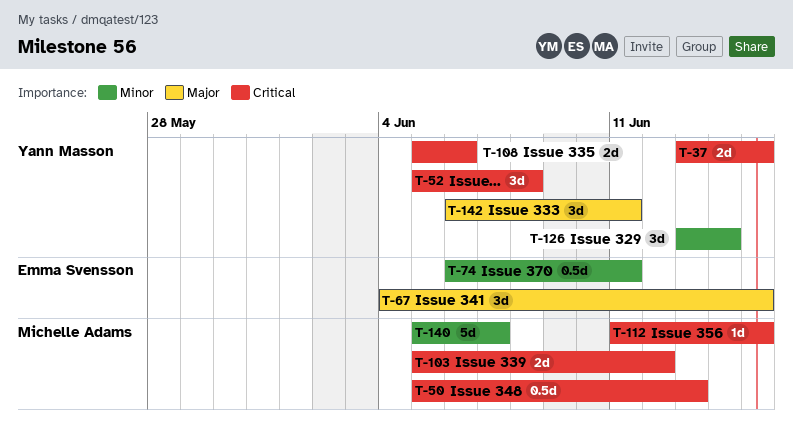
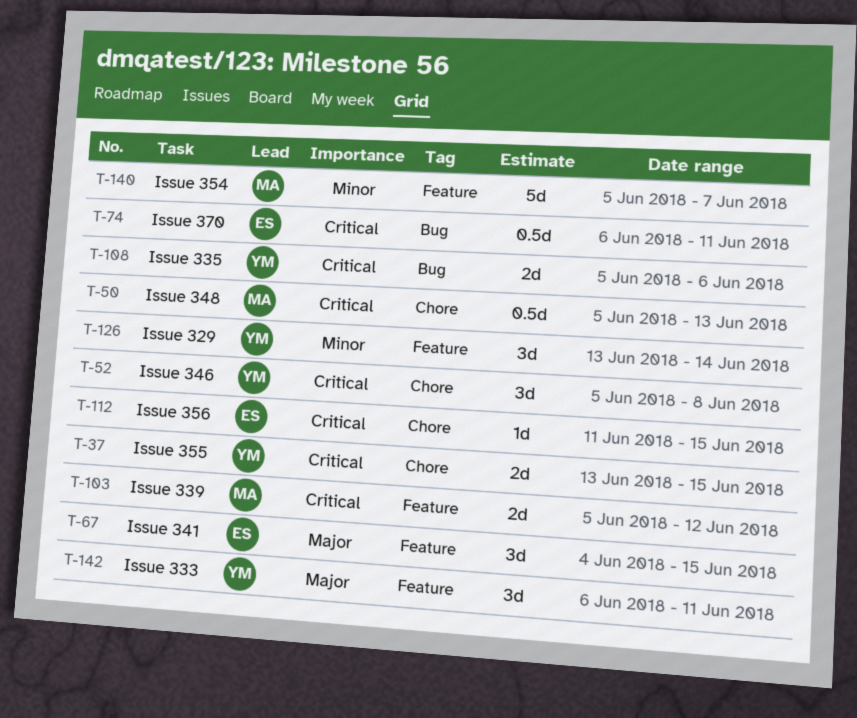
T-74, priority: Minor -> Critical
T-112, owner: Michelle Adams -> Emma Svensson

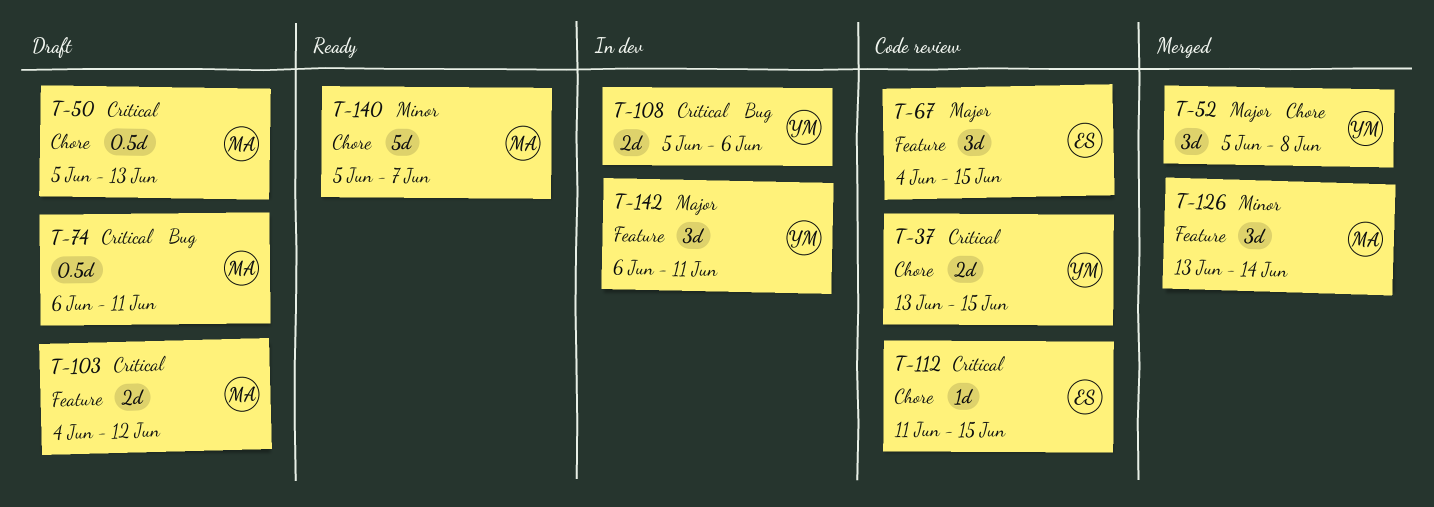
T-52, priority: Critical -> Major
T-74, owner: ES -> MA
T-103, start: Jun 5 -> Jun 4
T-126, owner: YM -> MA
T-140, label: Feature -> Chore

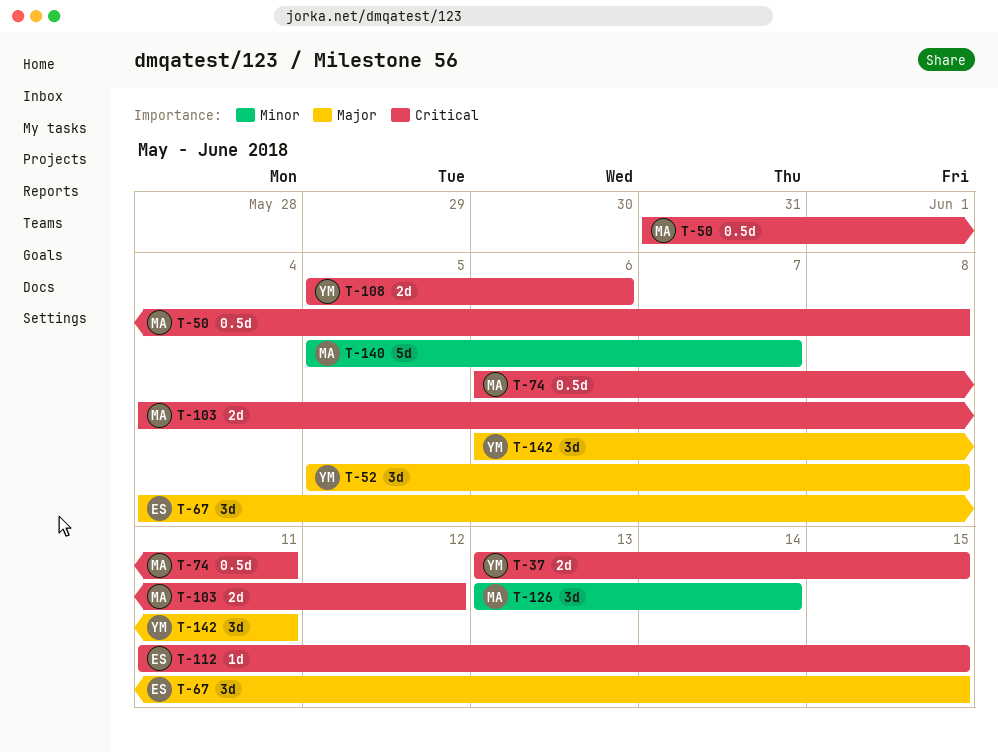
T-50, start: Jun 5 -> May 31
T-50, due: Jun 13 -> Jun 8

